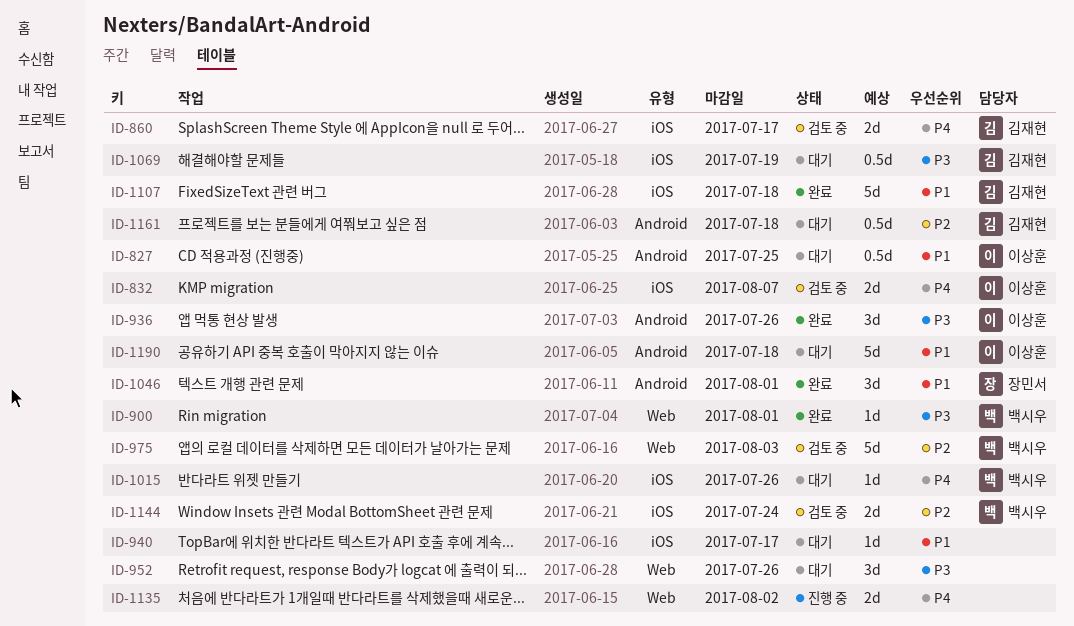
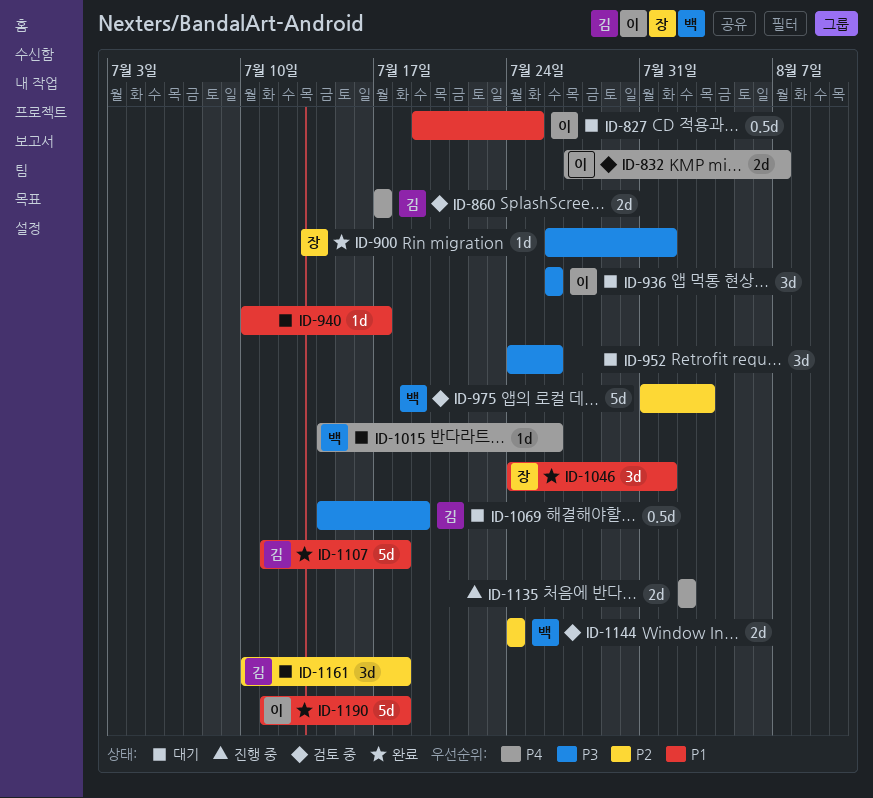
ID-900, owner: 백시우 -> 장민서
ID-936, status: 완료 -> 대기
ID-1161, estimate: 0.5d -> 3d
ID-1190, status: 대기 -> 완료

